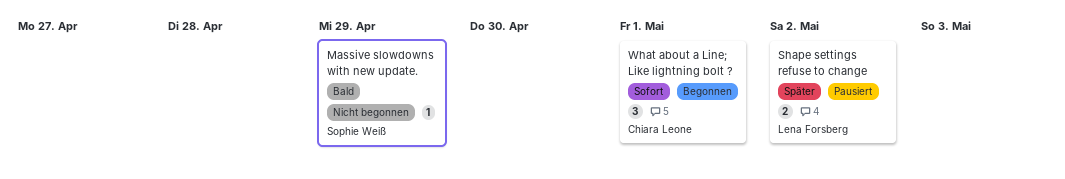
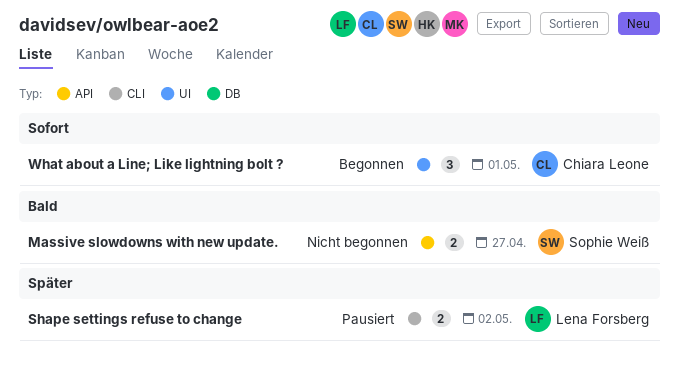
Massive slowdowns with new update., estimate: 1 -> 2
Massive slowdowns with new update., due: Apr 29 -> Apr 27

